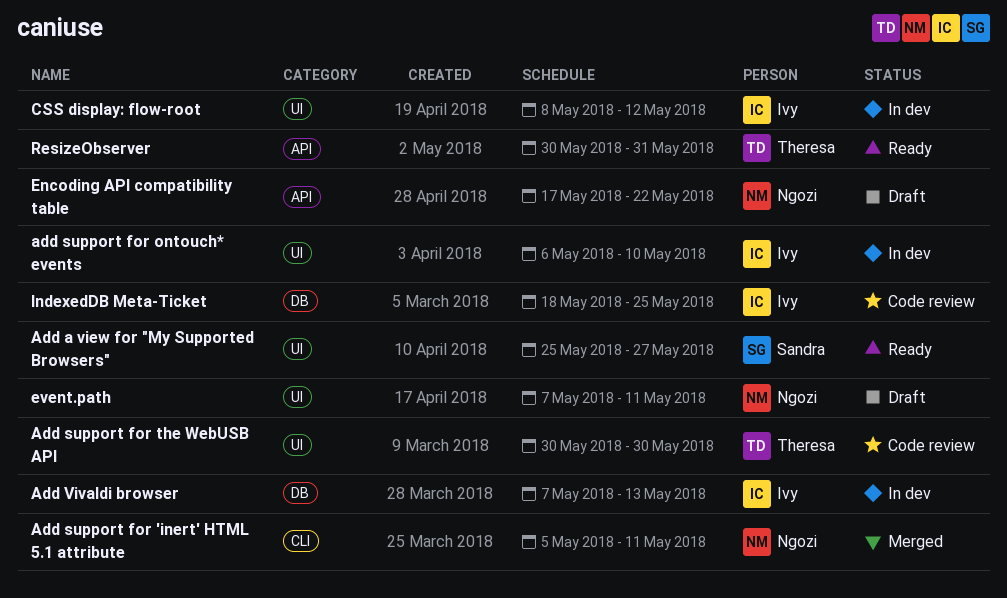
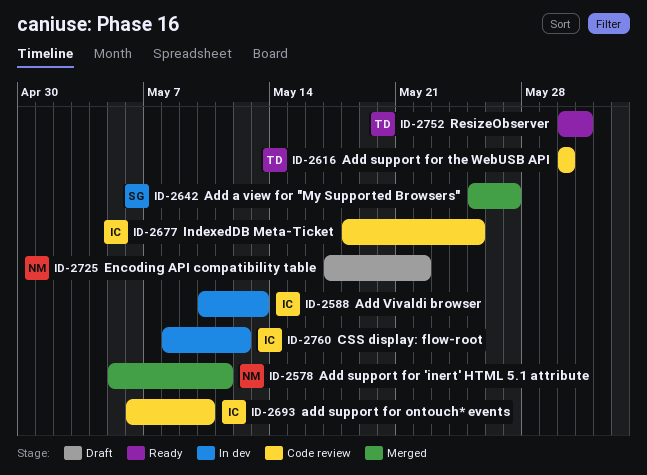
Add a view for "My Supported Browsers", status: Ready -> Merged
add support for ontouch* events, status: In dev -> Code review
Add Vivaldi browser, start: May 7 -> May 10
event.path: present -> none

